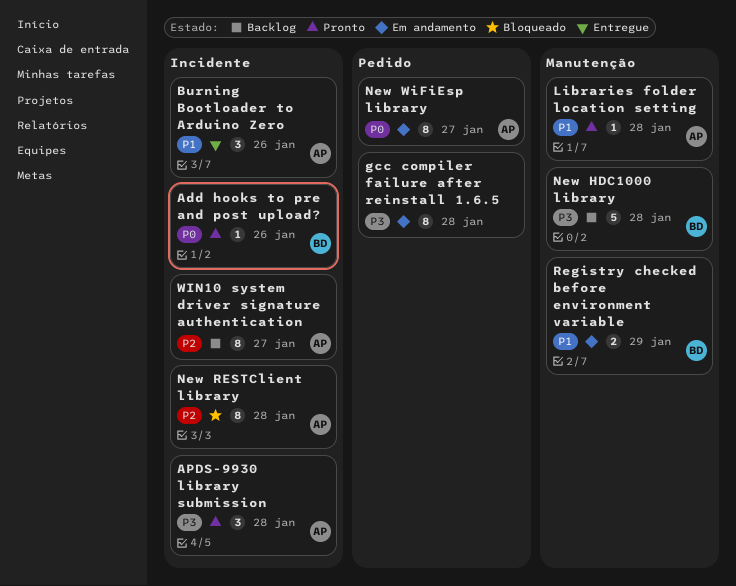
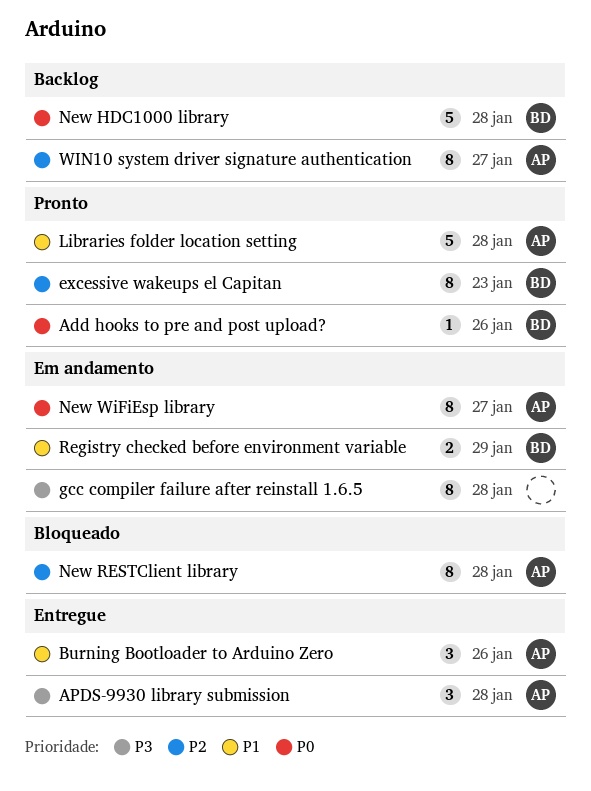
APDS-9930 library submission, status: Pronto -> Entregue
excessive wakeups el Capitan: none -> present
Libraries folder location setting, estimate: 1 -> 5
New HDC1000 library, priority: P3 -> P0

